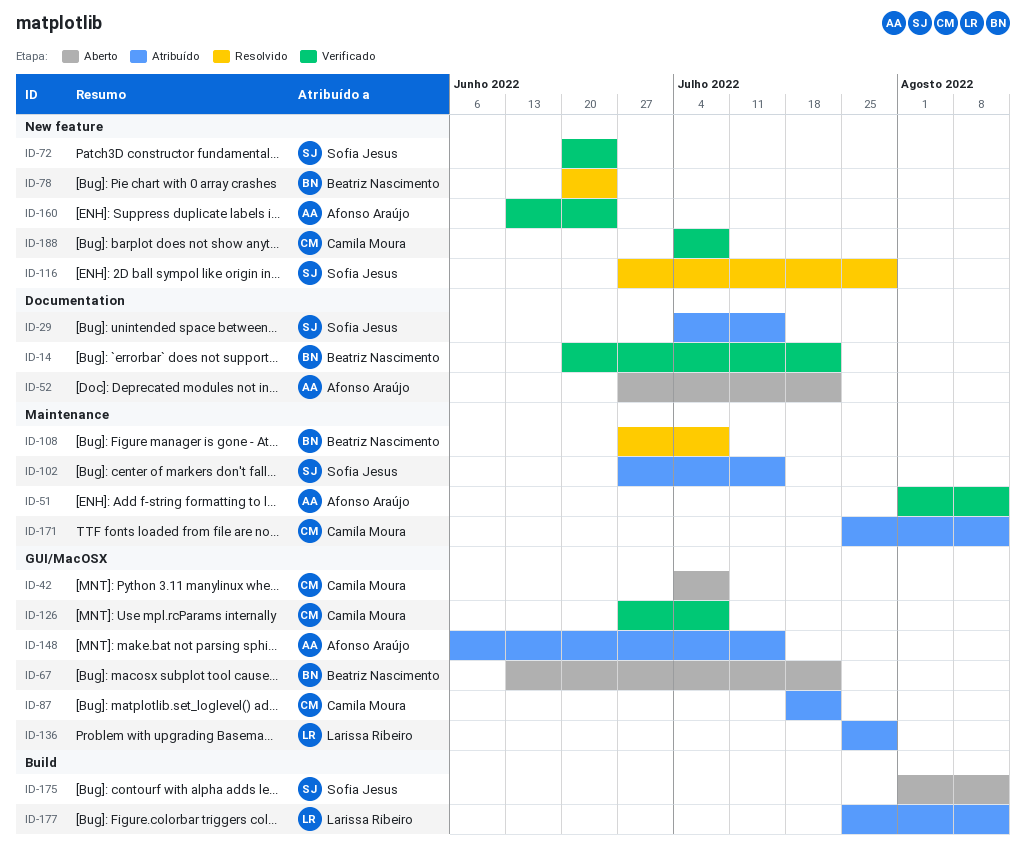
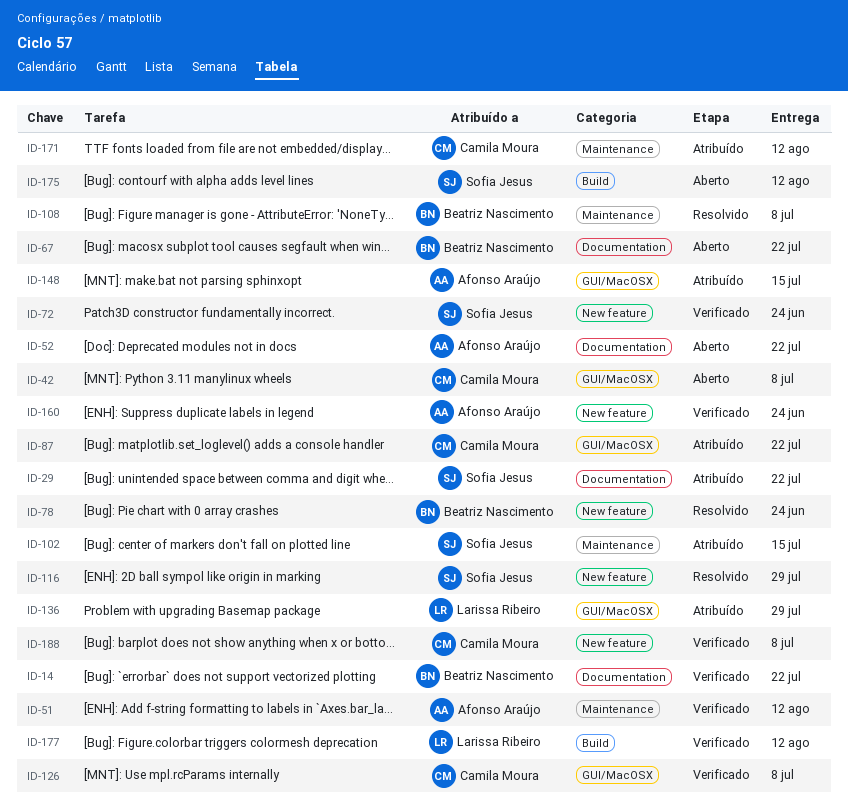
ID-29, due: Jul 15 -> Jul 22
ID-67, label: GUI/MacOSX -> Documentation
ID-177, status: Atribuído -> Verificado

